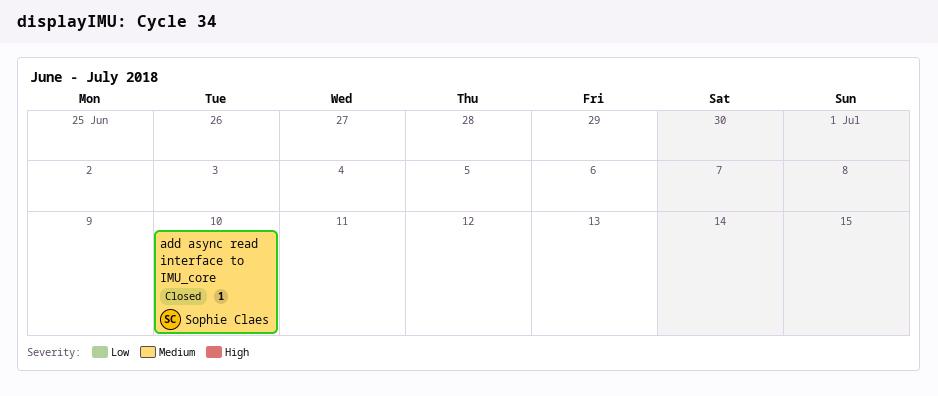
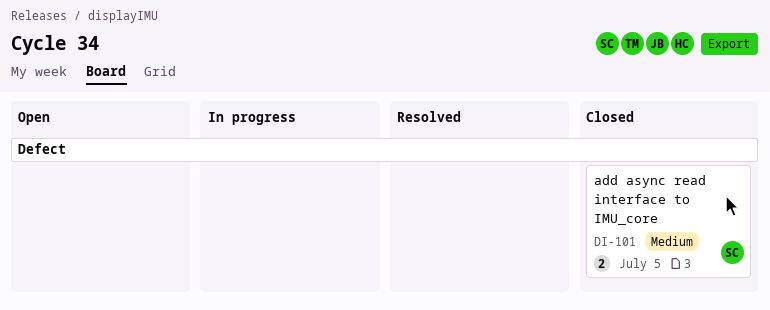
add async read interface to IMU_core, estimate: 1 -> 2
add async read interface to IMU_core, due: Jul 10 -> Jul 5

